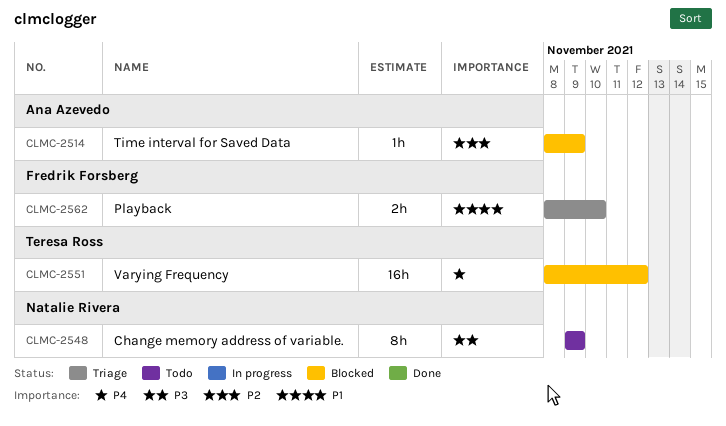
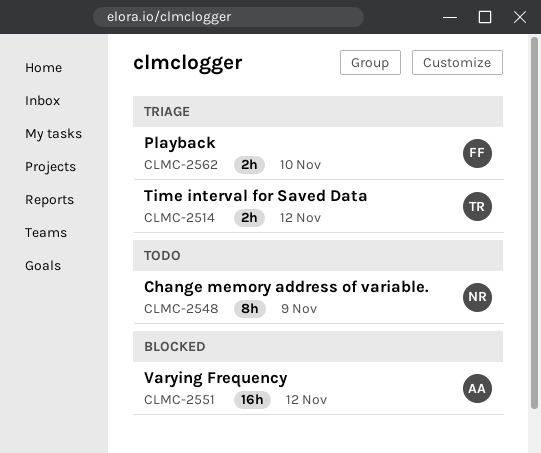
CLMC-2514, status: Blocked -> Triage
CLMC-2514, owner: Ana Azevedo -> Teresa Ross
CLMC-2514, estimate: 1h -> 2h
CLMC-2514, due: Nov 9 -> Nov 12
CLMC-2551, owner: Teresa Ross -> Ana Azevedo

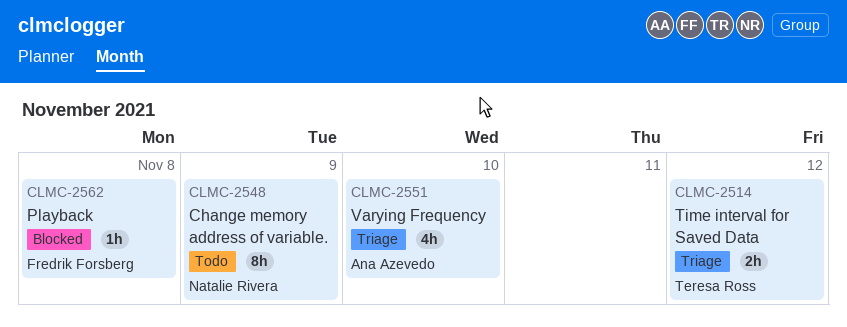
CLMC-2551, status: Blocked -> Triage
CLMC-2551, estimate: 16h -> 4h
CLMC-2551, due: Nov 12 -> Nov 10
CLMC-2562, status: Triage -> Blocked
CLMC-2562, estimate: 2h -> 1h
CLMC-2562, due: Nov 10 -> Nov 8

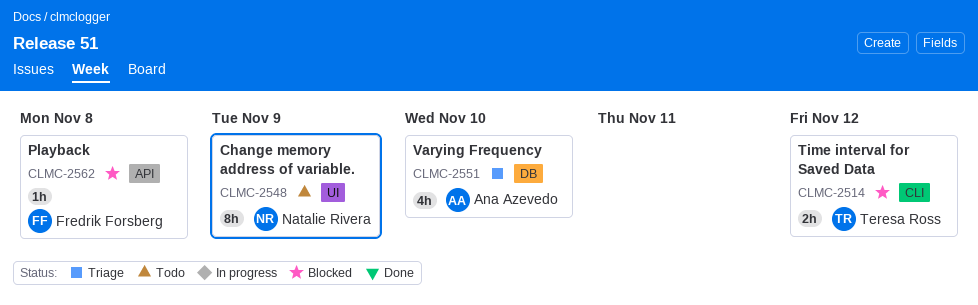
CLMC-2514, status: Triage -> Blocked

